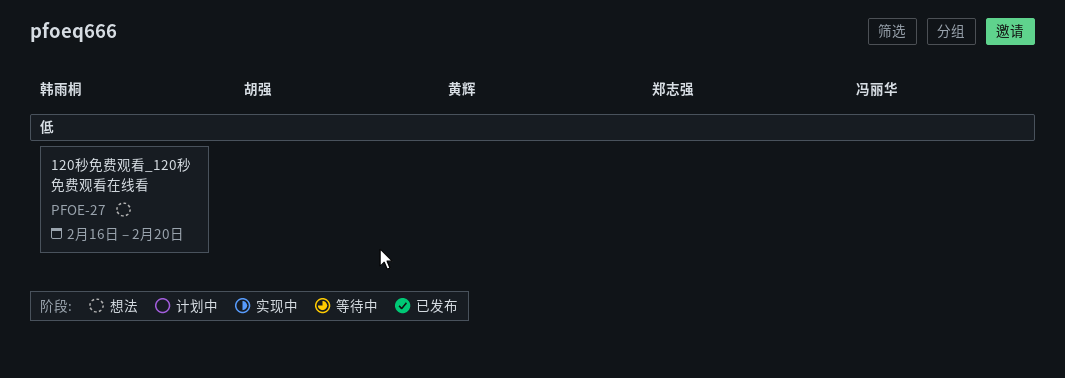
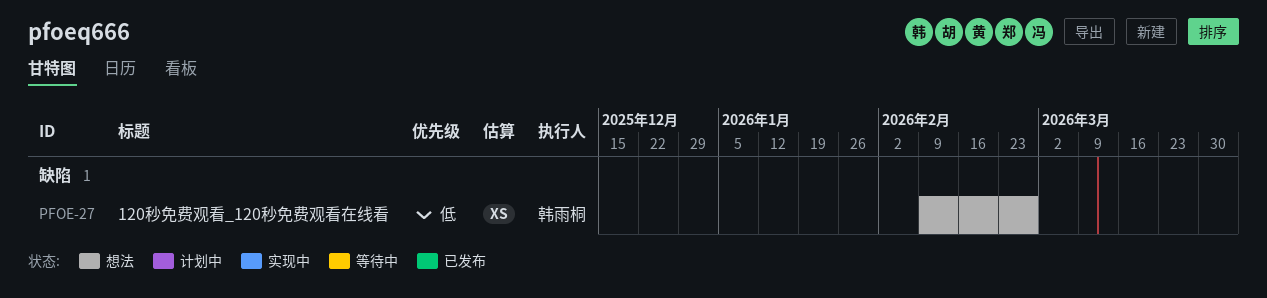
PFOE-27, start: Feb 16 -> Feb 9
PFOE-27, due: Feb 20 -> Feb 27

